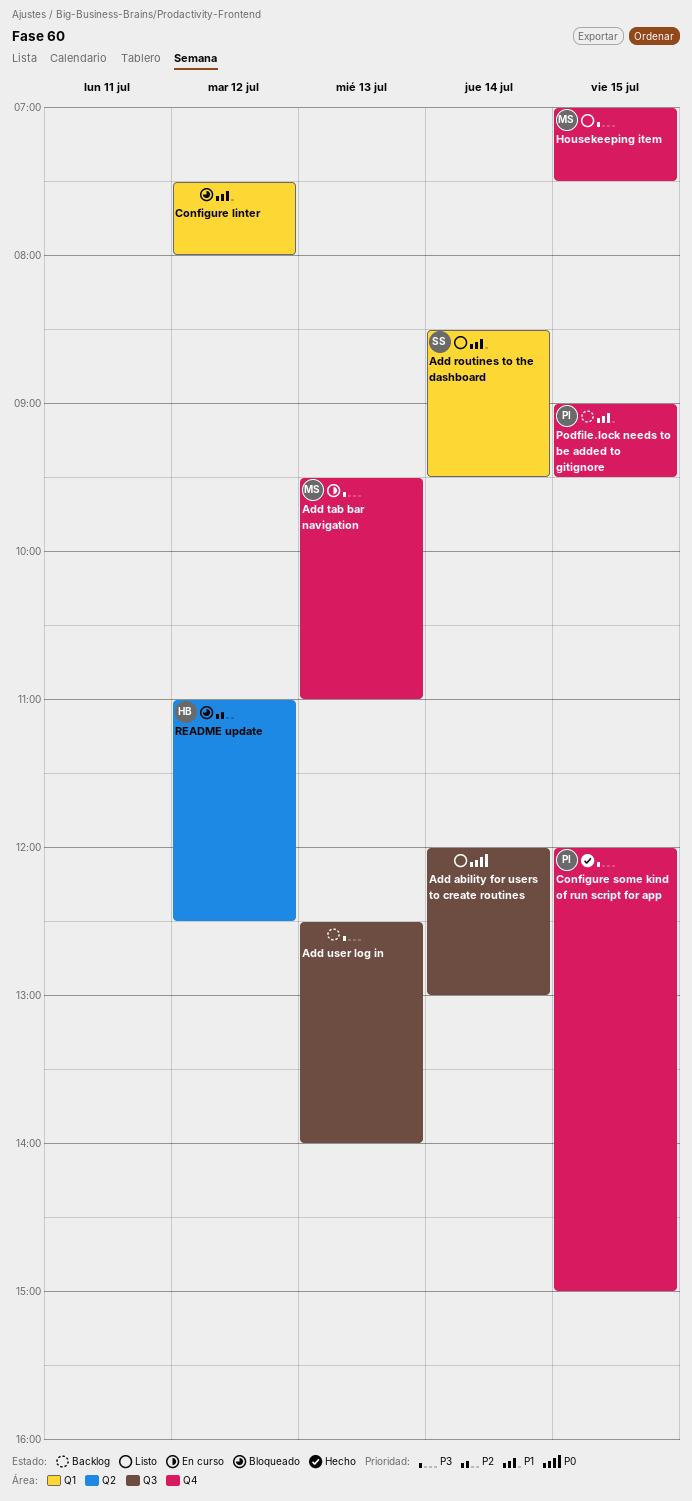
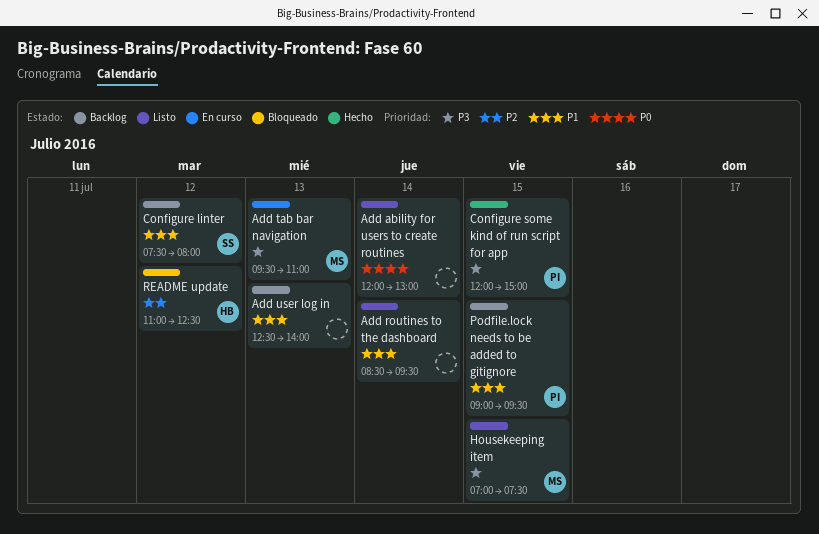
Add routines to the dashboard, owner: SS -> none
Add user log in, priority: P3 -> P1
Configure linter, status: Bloqueado -> Backlog
Configure linter, owner: none -> SS

